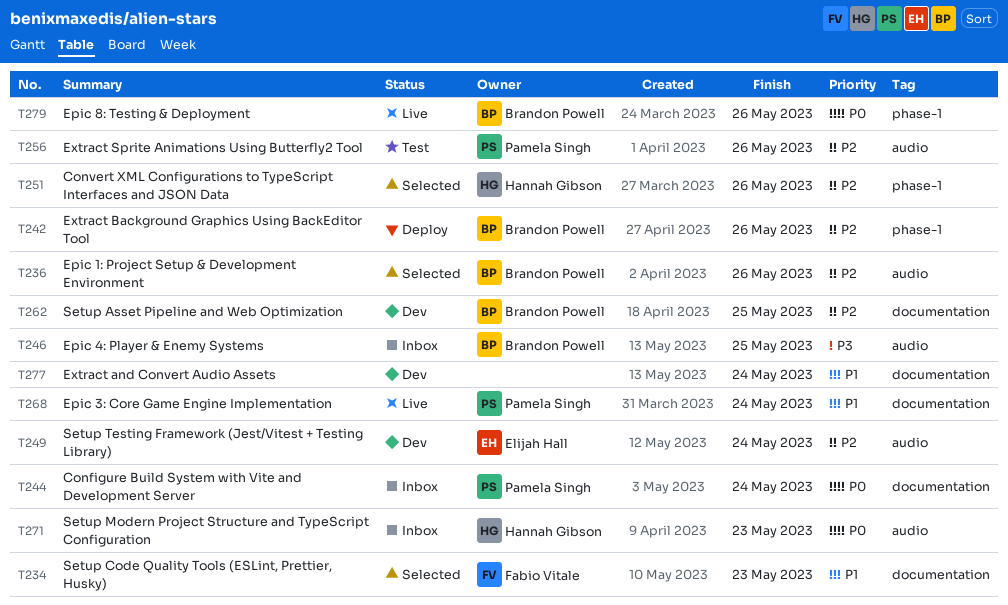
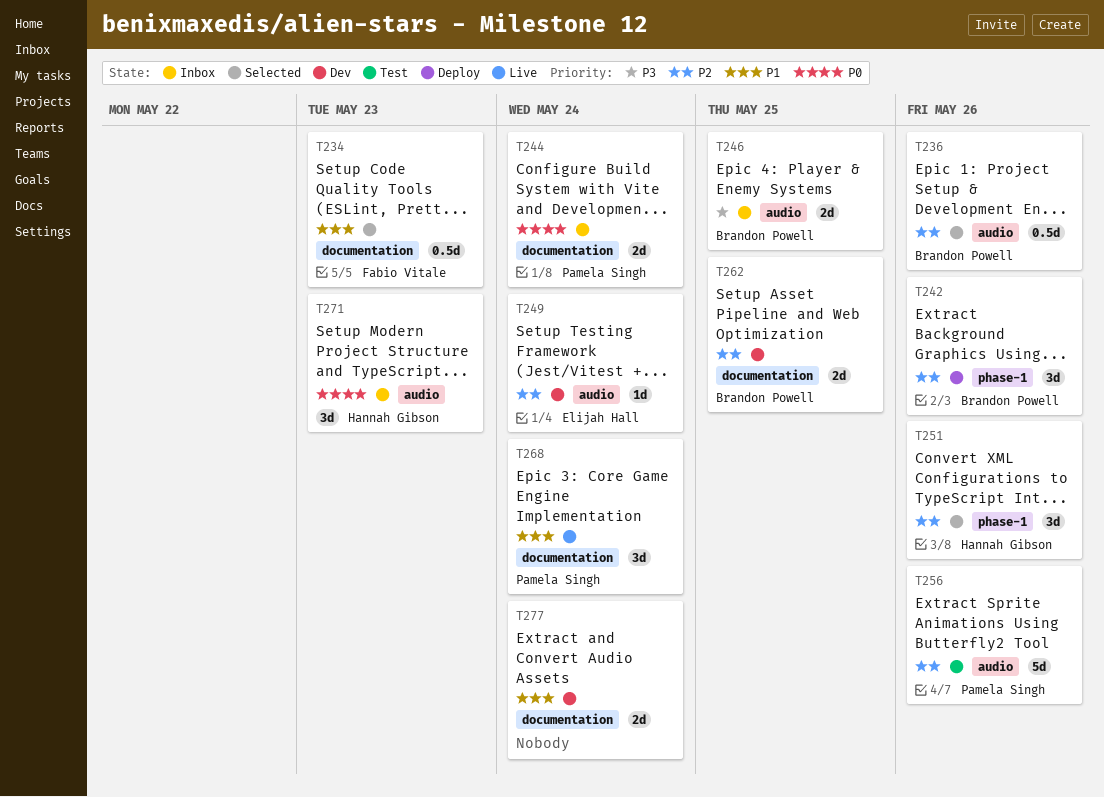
T279: present -> none

